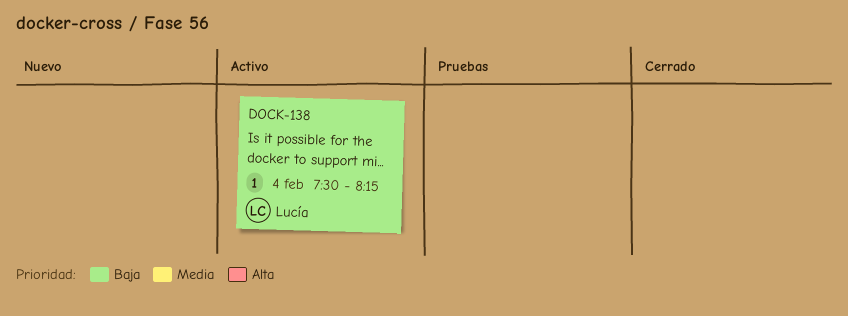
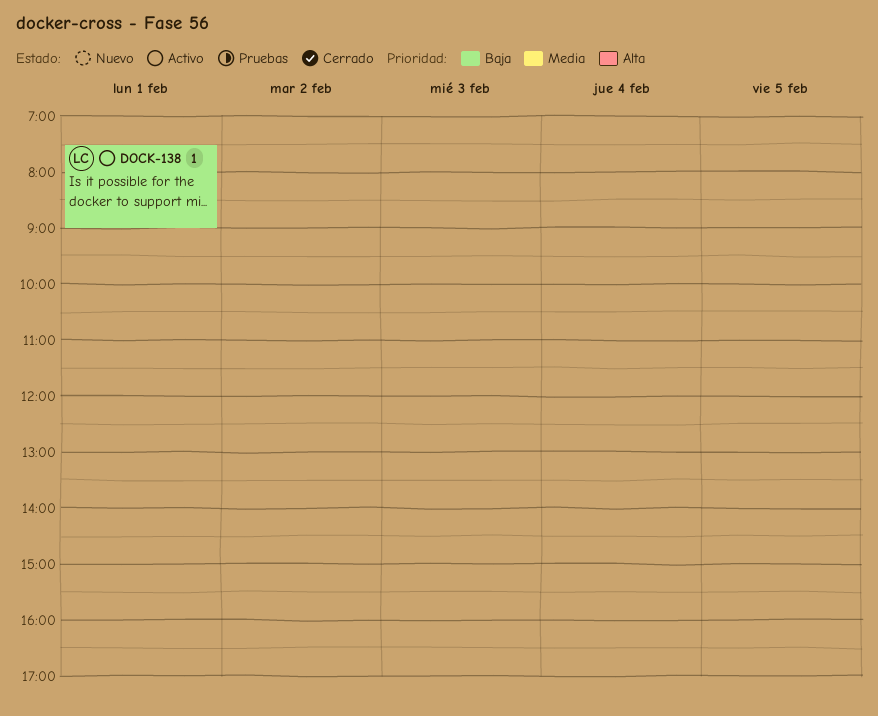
DOCK-138, day: Feb 4 -> Feb 1
DOCK-138, ends: 08:15 -> 09:00

